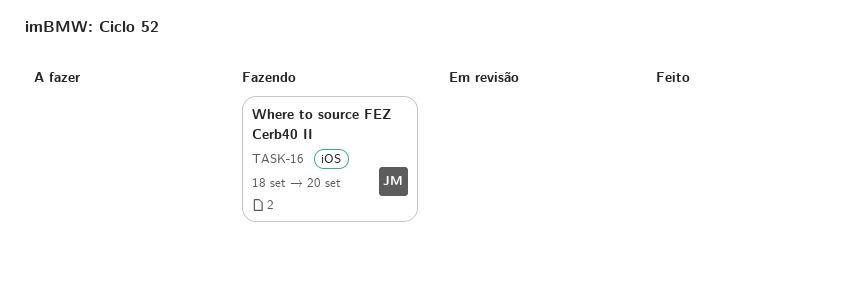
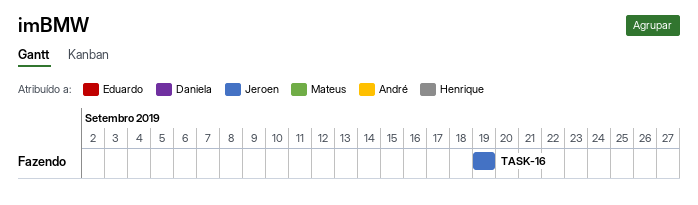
TASK-16, start: Sep 18 -> Sep 19
TASK-16, due: Sep 20 -> Sep 19

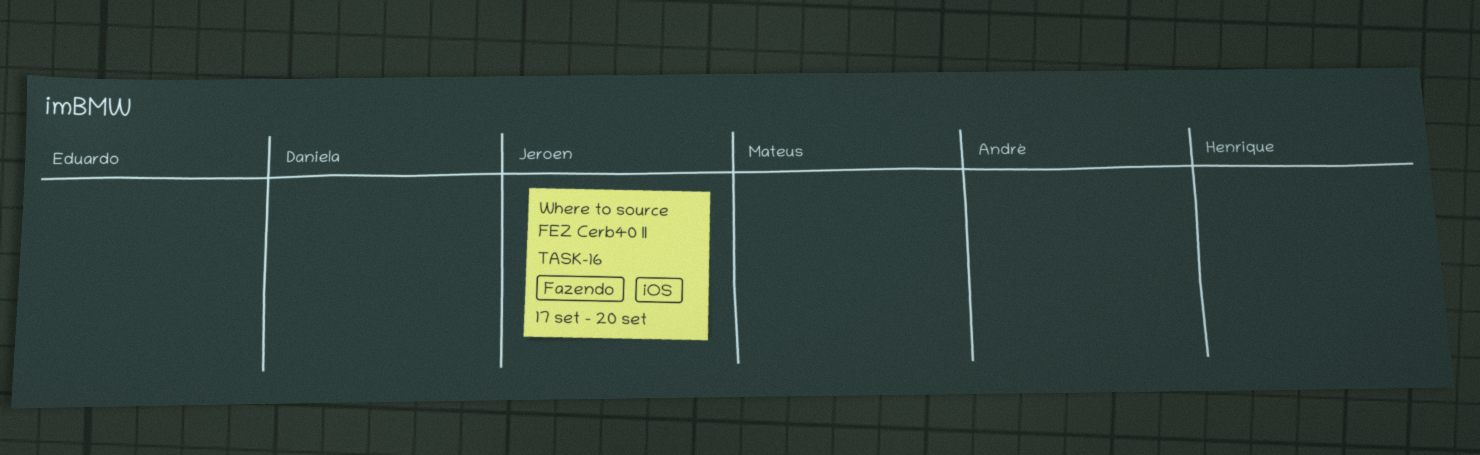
TASK-16, start: Sep 19 -> Sep 17
TASK-16, due: Sep 19 -> Sep 20

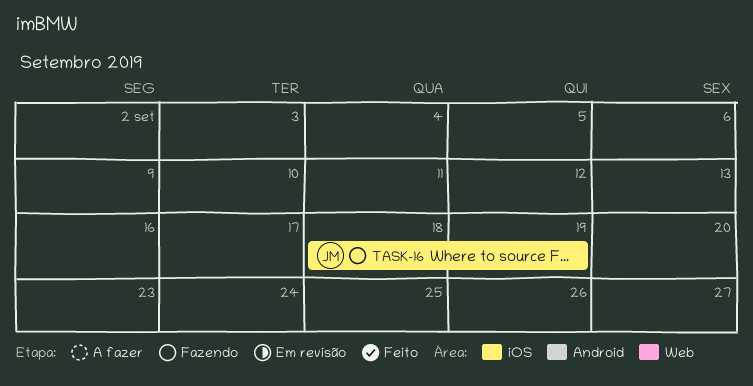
TASK-16, start: Sep 17 -> Sep 18
TASK-16, due: Sep 20 -> Sep 19

